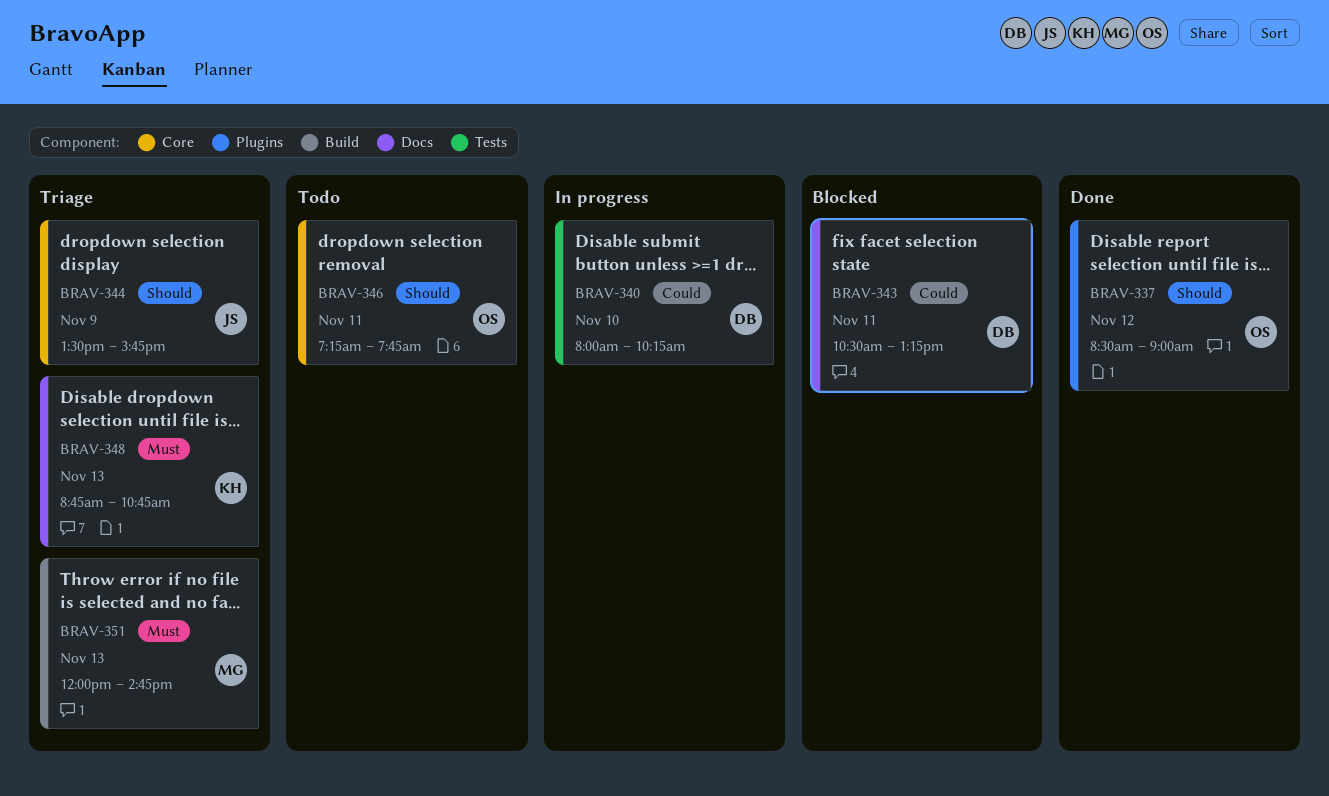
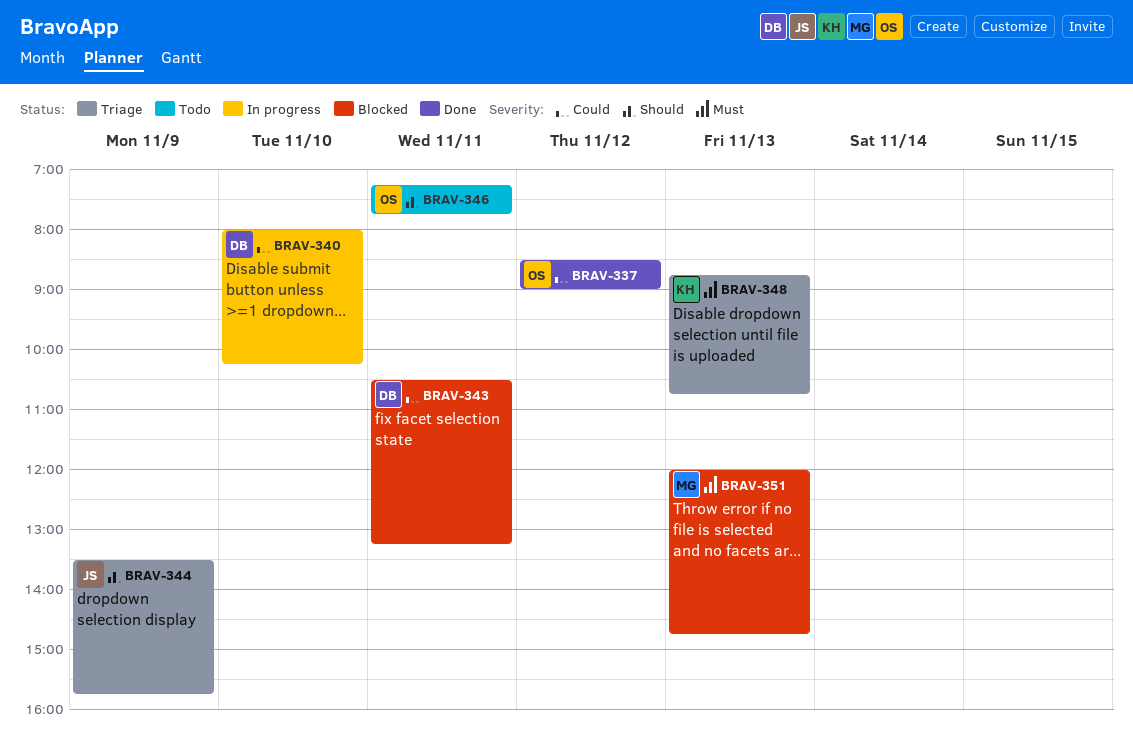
BRAV-337, priority: Should -> Could
BRAV-351, status: Triage -> Blocked

